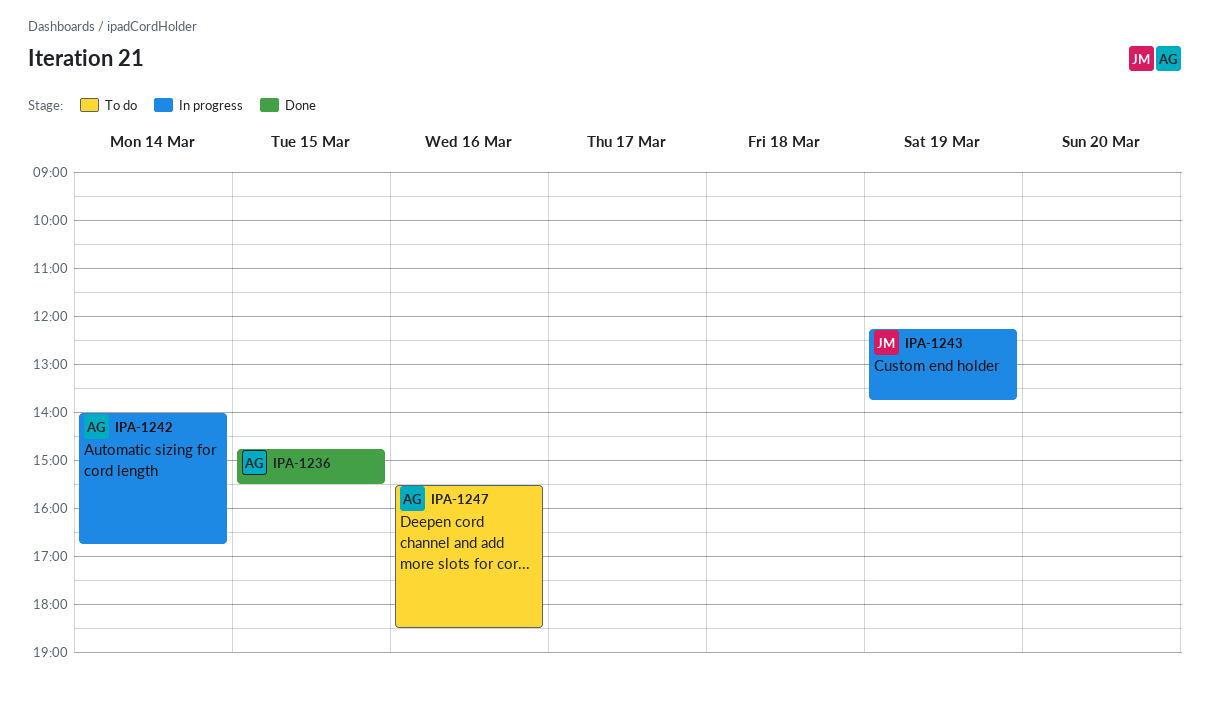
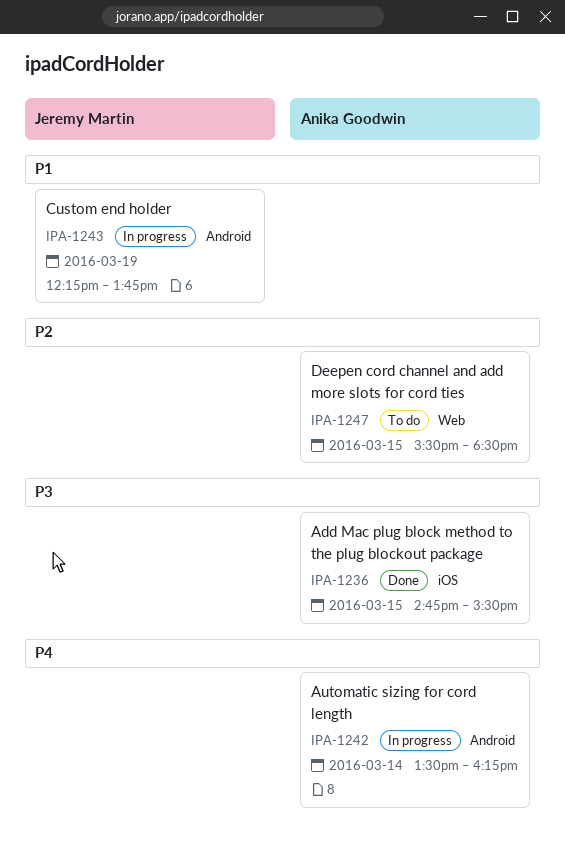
IPA-1242, begins: 14:00 -> 13:30
IPA-1242, ends: 16:45 -> 16:15
IPA-1247, day: Mar 16 -> Mar 15

